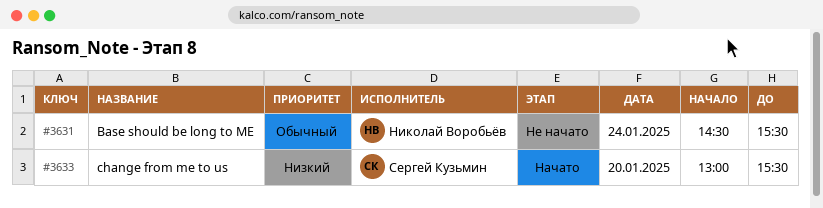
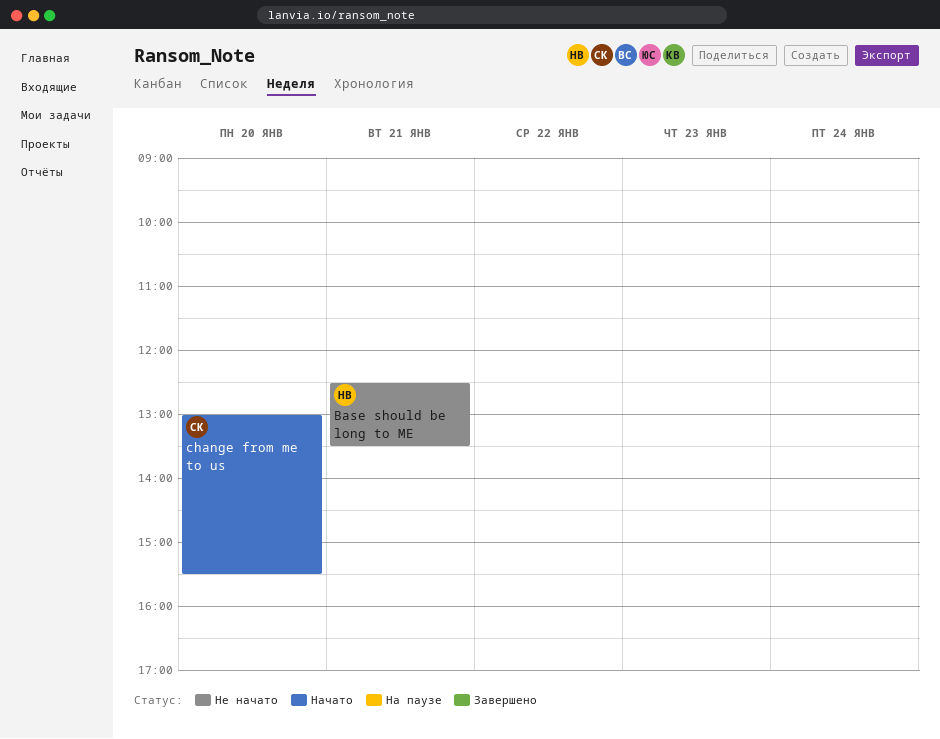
Base should be long to ME, day: Jan 24 -> Jan 21
Base should be long to ME, begins: 14:30 -> 12:30
Base should be long to ME, ends: 15:30 -> 13:30

